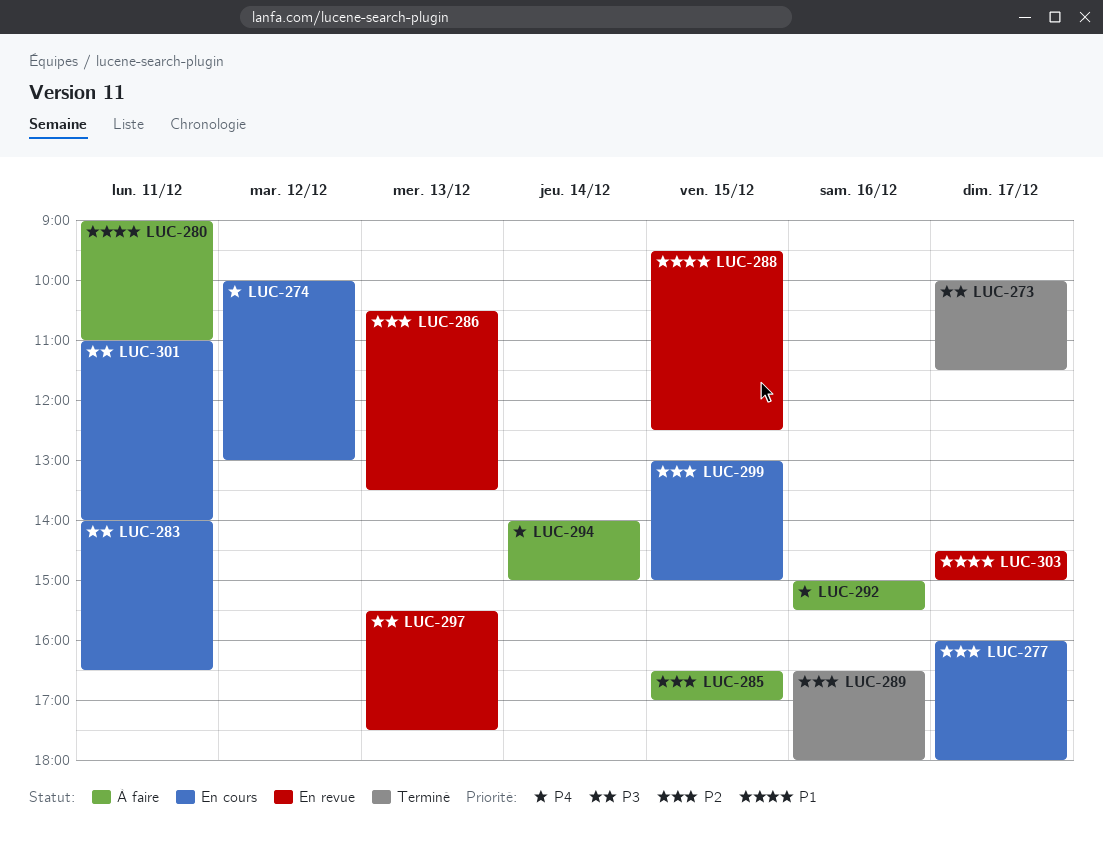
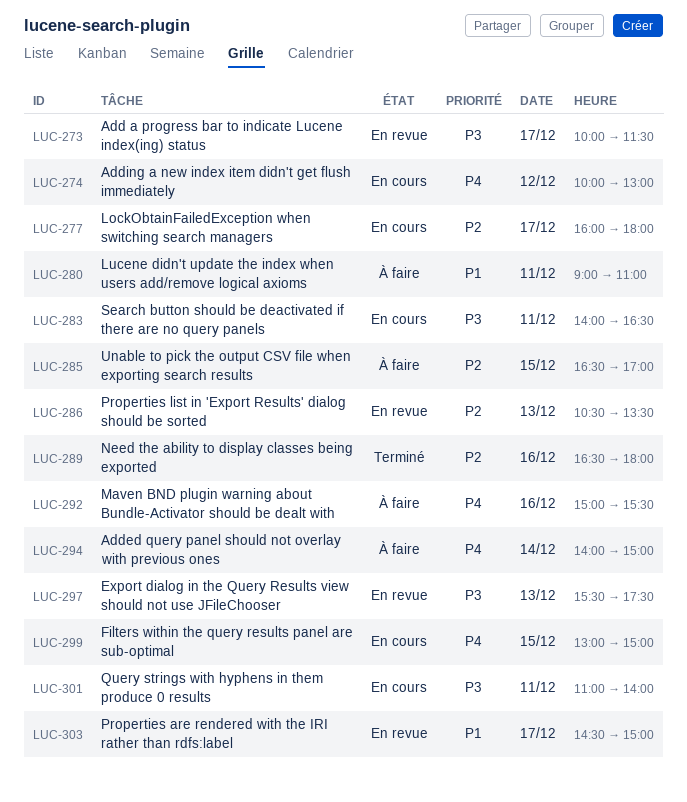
LUC-273, status: Terminé -> En revue
LUC-288: present -> none
LUC-299, priority: P2 -> P4

